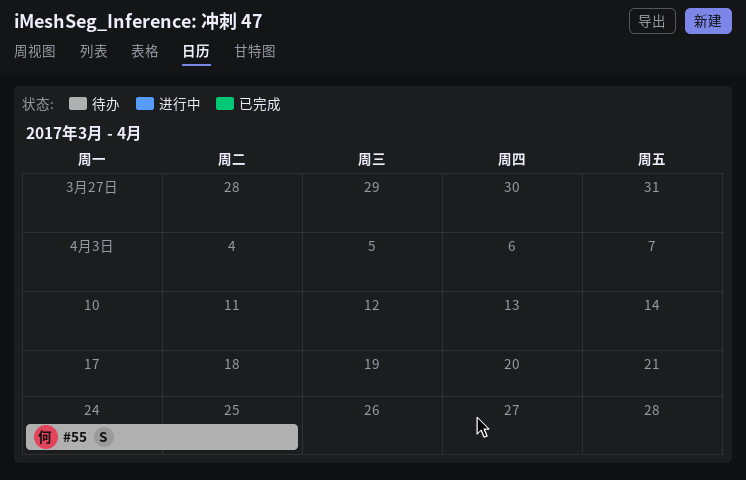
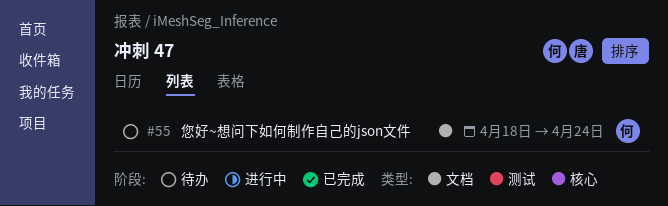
#55, start: Apr 24 -> Apr 18
#55, due: Apr 25 -> Apr 24

